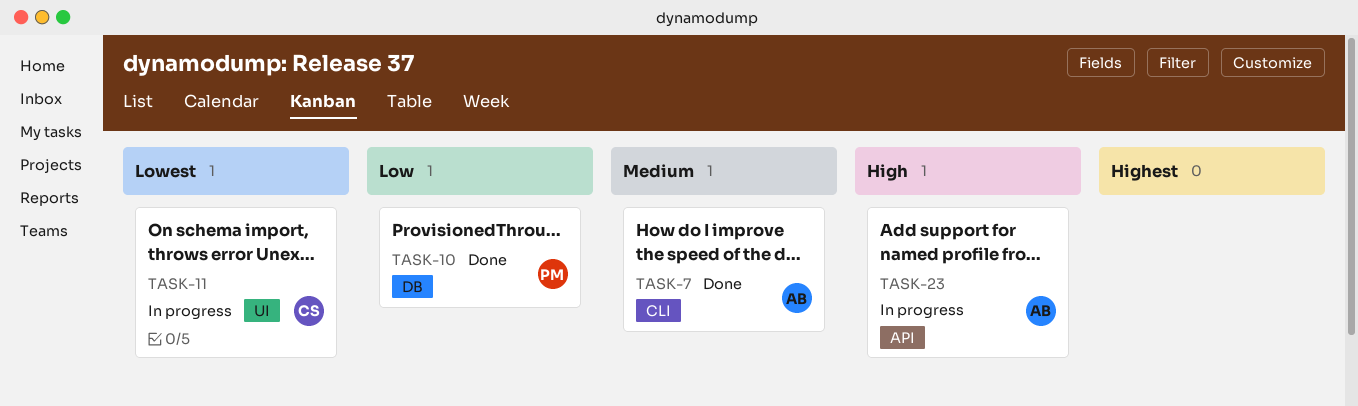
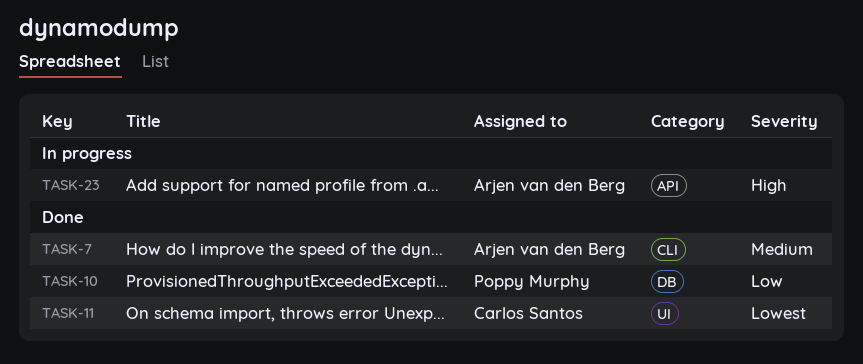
TASK-11, status: In progress -> Done

